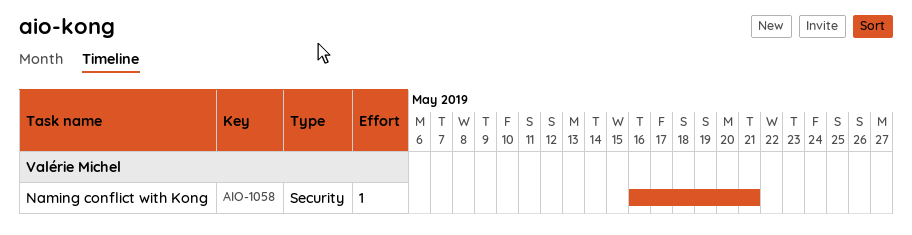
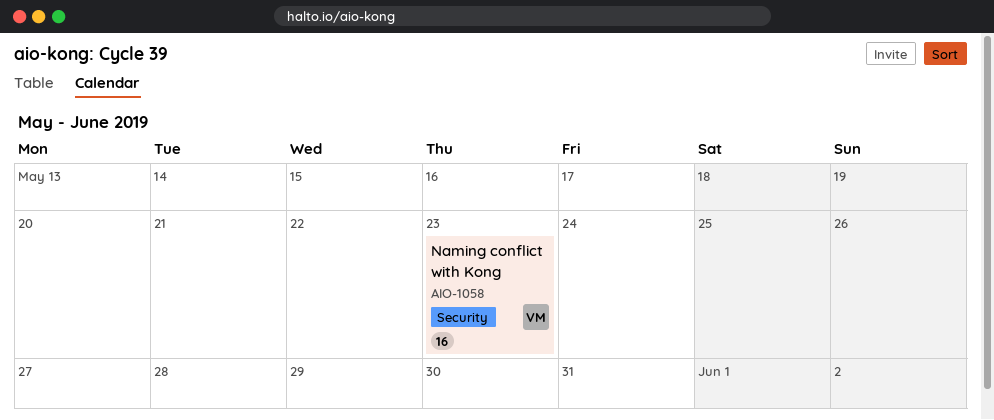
AIO-1058, estimate: 1 -> 16
AIO-1058, due: May 21 -> May 23

